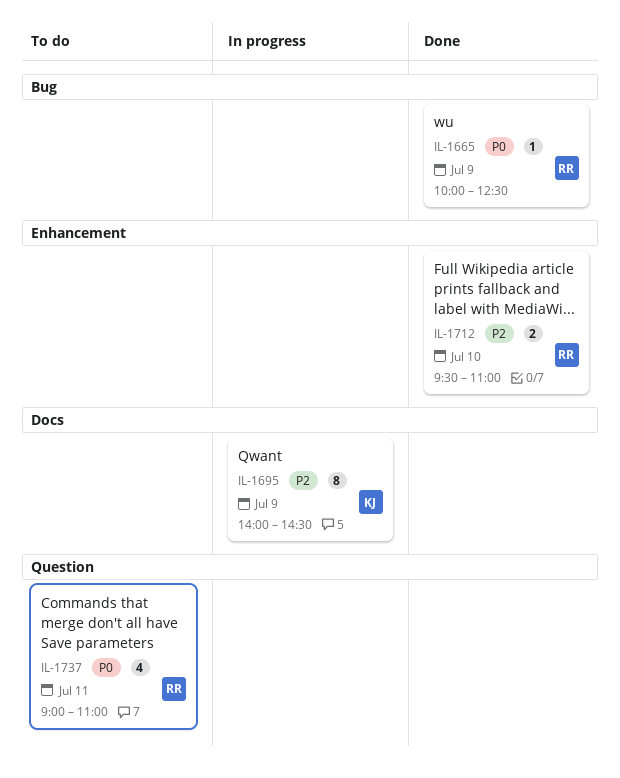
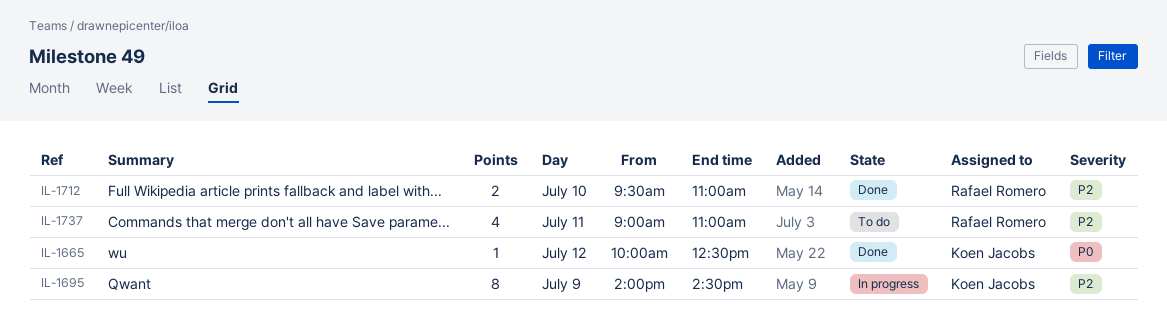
IL-1665, owner: Rafael Romero -> Koen Jacobs
IL-1665, day: Jul 9 -> Jul 12
IL-1737, priority: P0 -> P2

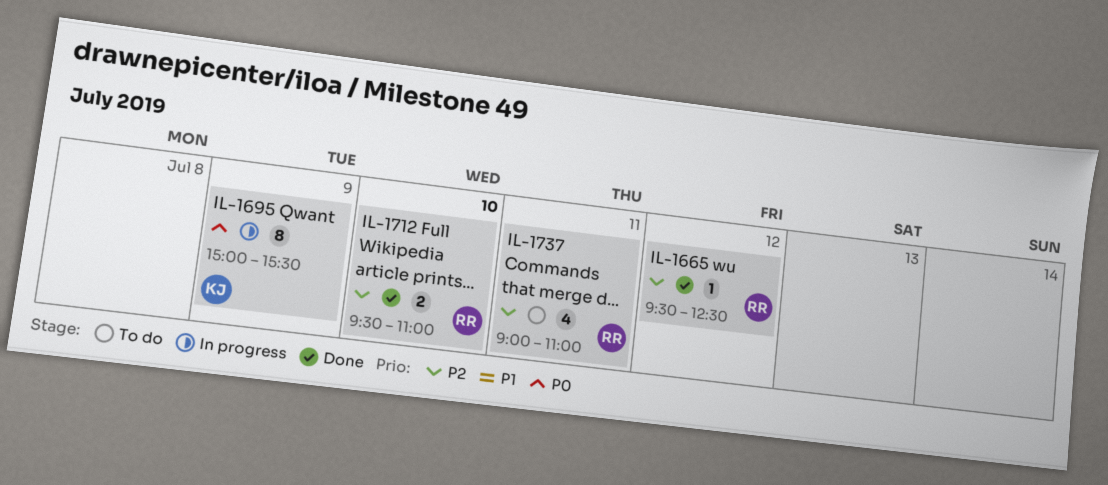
IL-1665, owner: Koen Jacobs -> Rafael Romero
IL-1665, priority: P0 -> P2
IL-1665, begins: 10:00 -> 09:30
IL-1695, priority: P2 -> P0
IL-1695, begins: 14:00 -> 15:00
IL-1695, ends: 14:30 -> 15:30

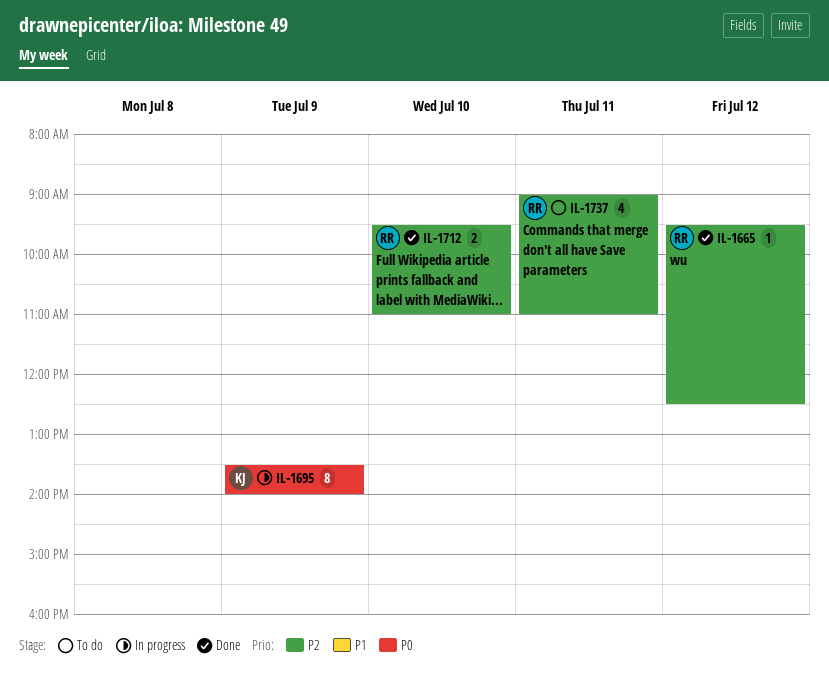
IL-1695, begins: 15:00 -> 13:30
IL-1695, ends: 15:30 -> 14:00

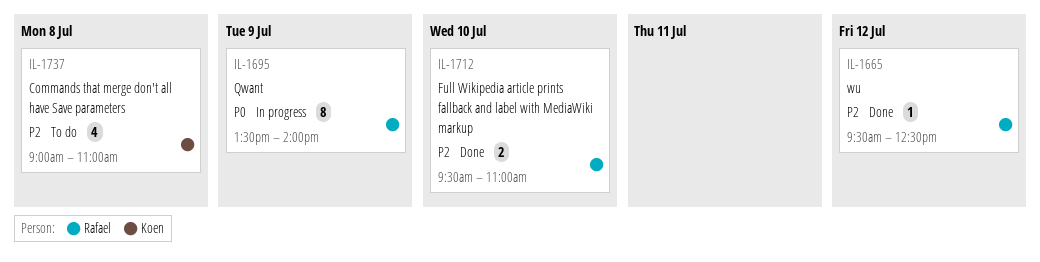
IL-1695, owner: Koen -> Rafael
IL-1737, owner: Rafael -> Koen
IL-1737, day: Jul 11 -> Jul 8

